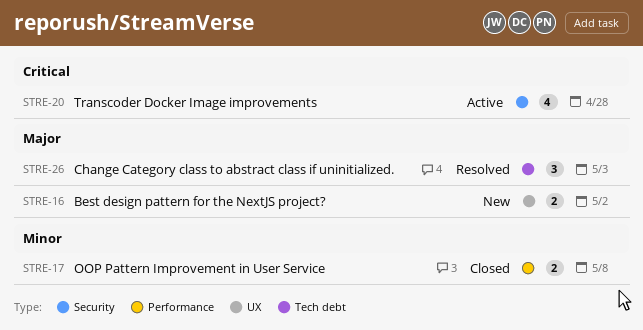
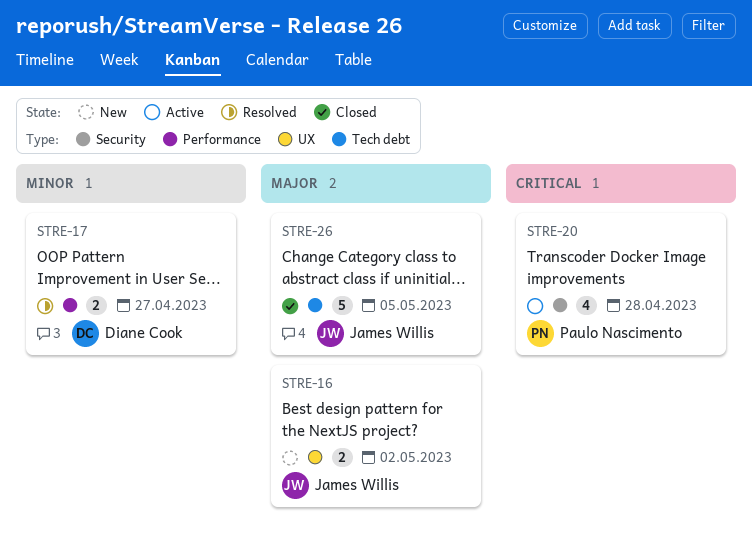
STRE-17, status: Closed -> Resolved
STRE-17, due: May 8 -> Apr 27
STRE-26, status: Resolved -> Closed
STRE-26, estimate: 3 -> 5
STRE-26, due: May 3 -> May 5

